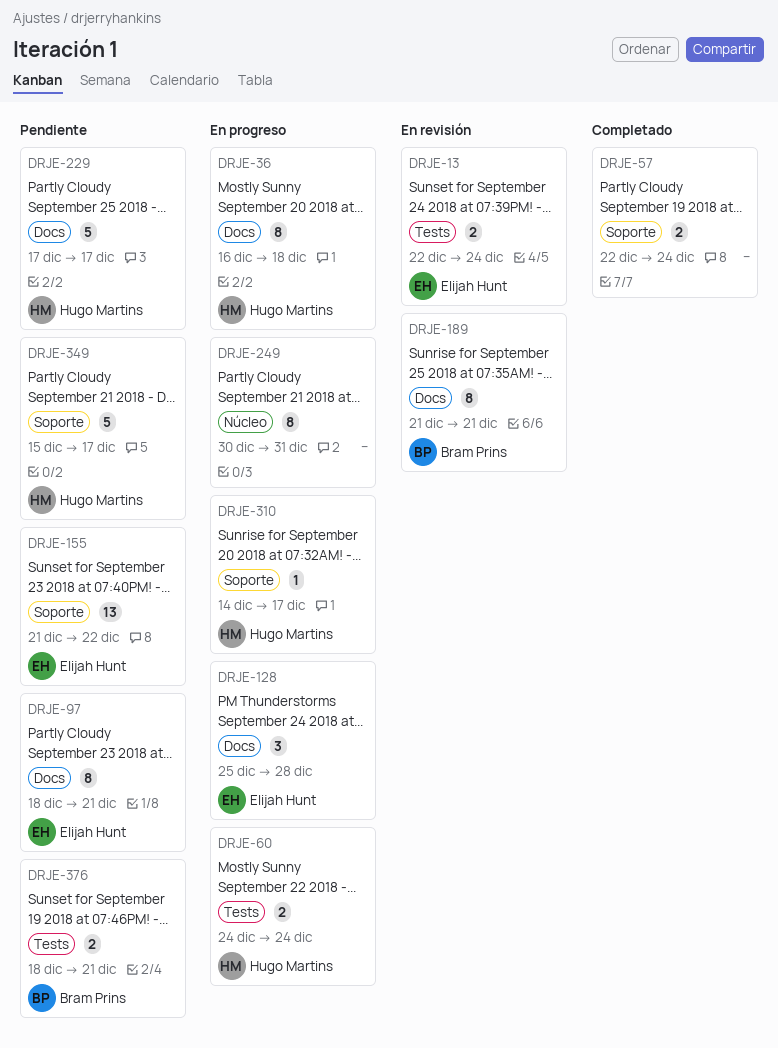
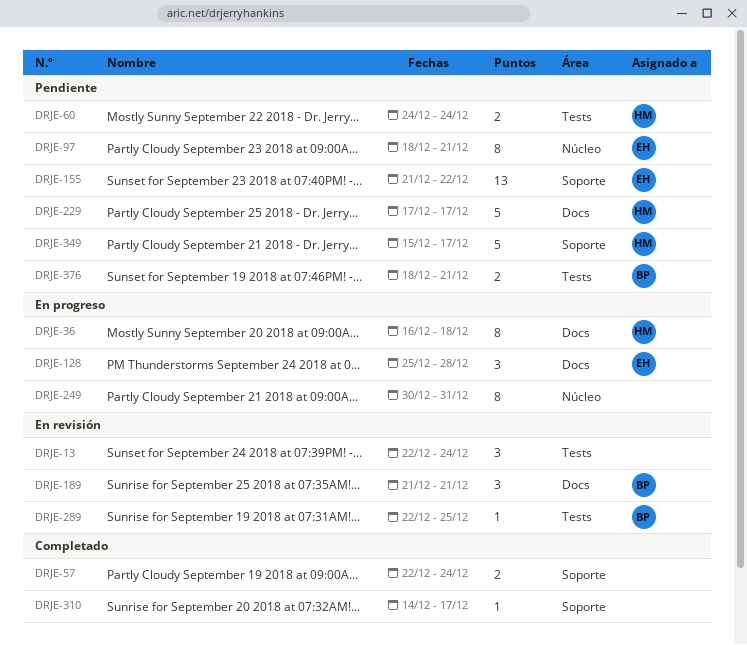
DRJE-13, owner: Elijah Hunt -> none
DRJE-13, estimate: 2 -> 3
DRJE-60, status: En progreso -> Pendiente
DRJE-97, label: Docs -> Núcleo
DRJE-189, estimate: 8 -> 3
DRJE-289: none -> present
DRJE-310, status: En progreso -> Completado
DRJE-310, owner: Hugo Martins -> none

